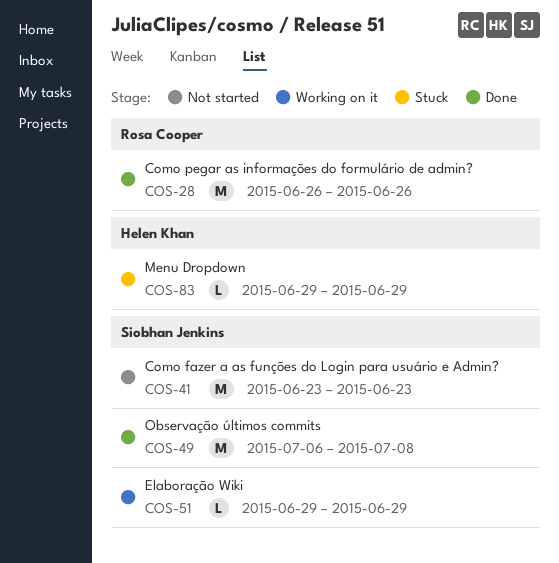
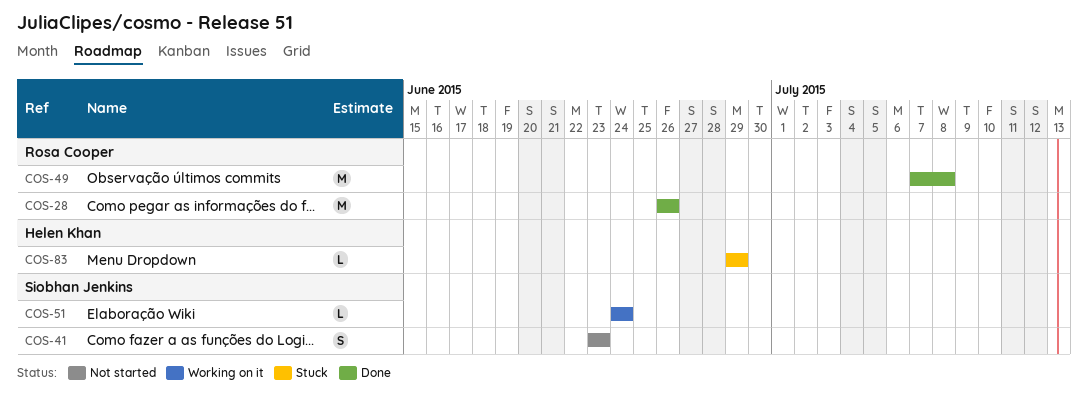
COS-41, estimate: M -> S
COS-49, owner: Siobhan Jenkins -> Rosa Cooper
COS-49, start: Jul 6 -> Jul 7
COS-51, start: Jun 29 -> Jun 24
COS-51, due: Jun 29 -> Jun 24

